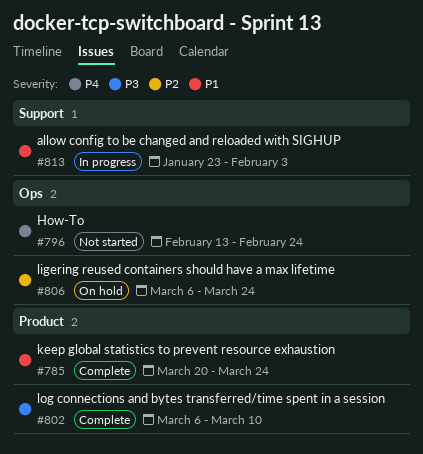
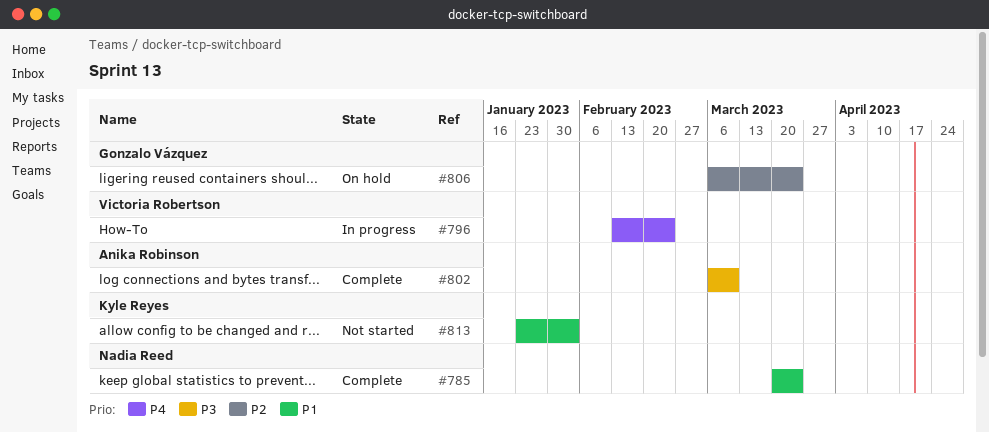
#796, status: Not started -> In progress
#813, status: In progress -> Not started

